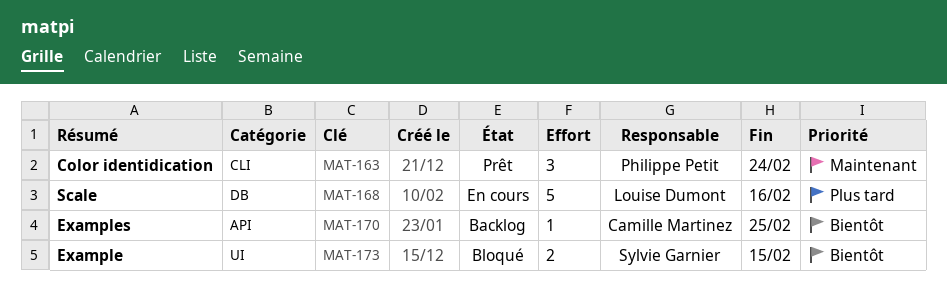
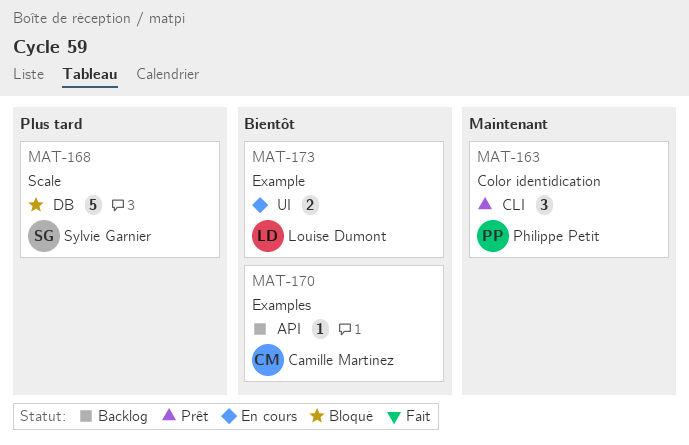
MAT-168, status: En cours -> Bloqué
MAT-168, owner: Louise Dumont -> Sylvie Garnier
MAT-173, status: Bloqué -> En cours
MAT-173, owner: Sylvie Garnier -> Louise Dumont

